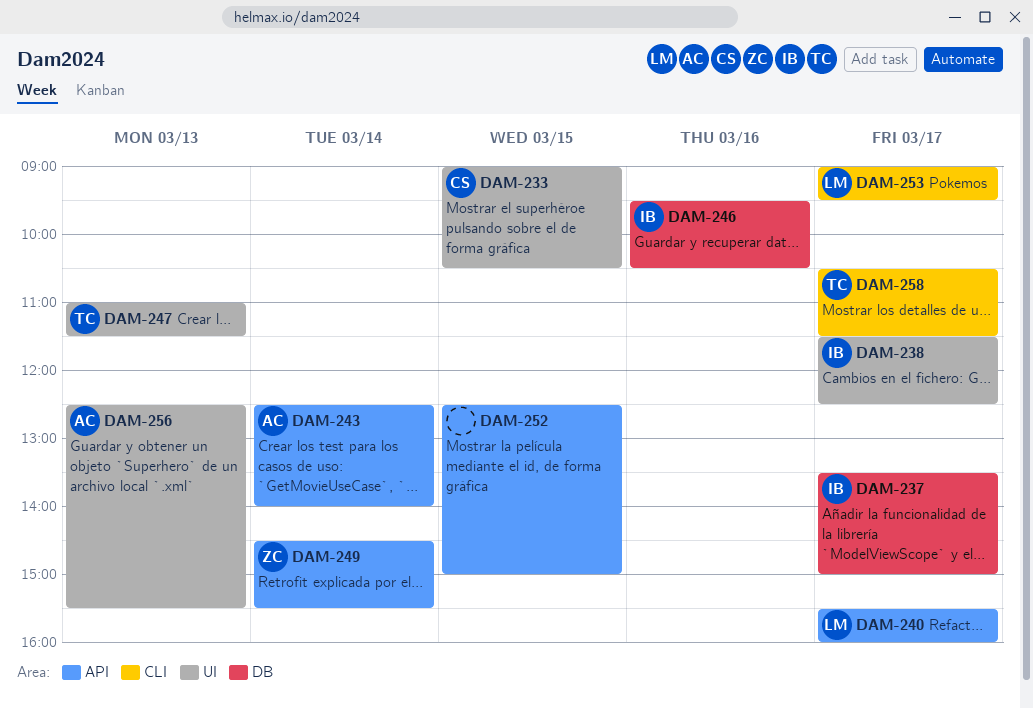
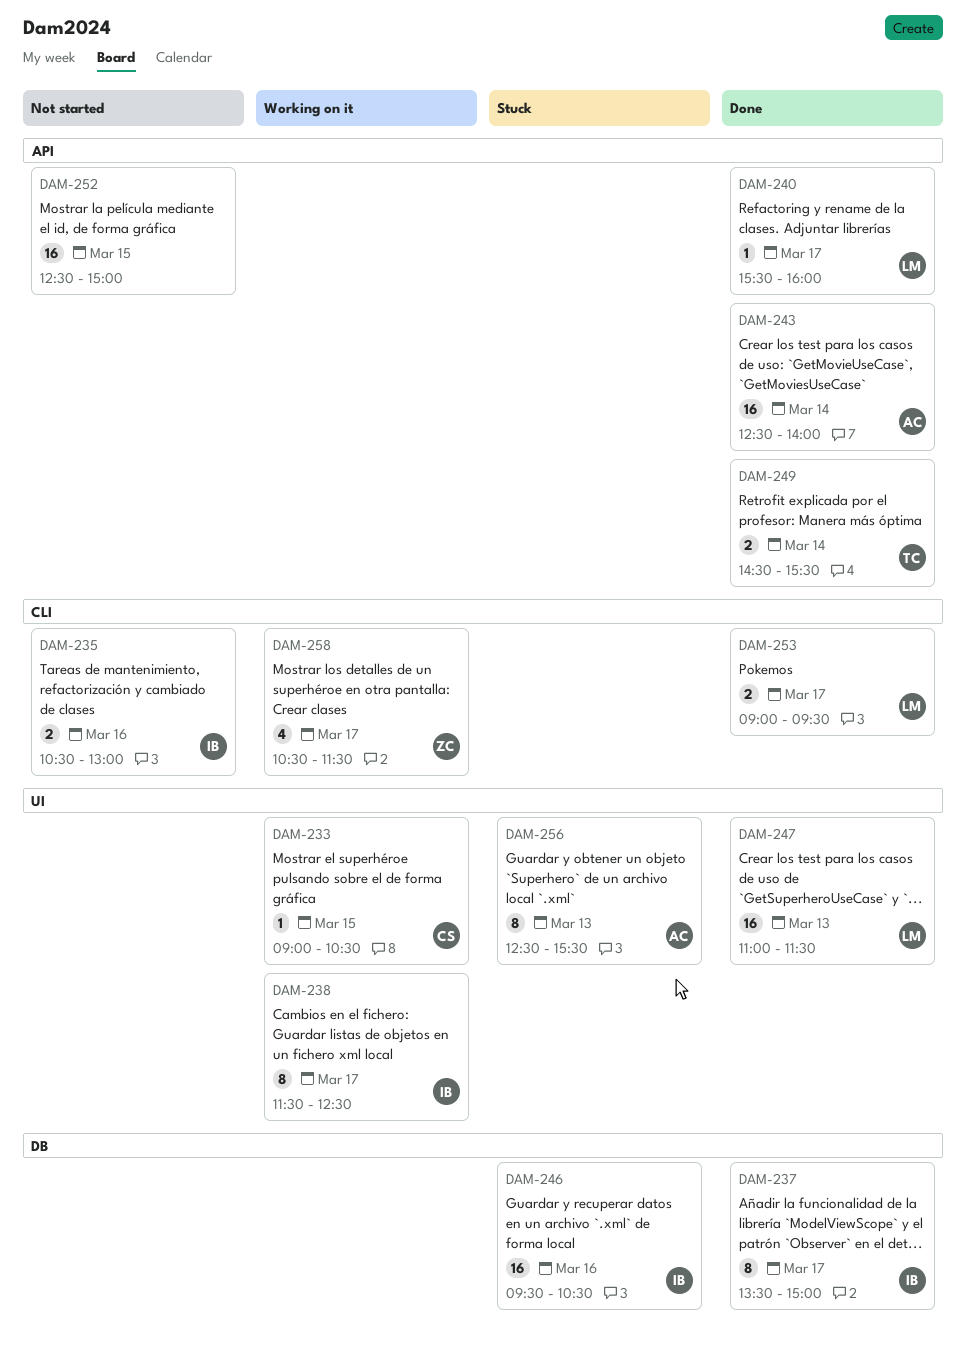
DAM-235: none -> present
DAM-247, owner: TC -> LM
DAM-249, owner: ZC -> TC
DAM-258, owner: TC -> ZC

